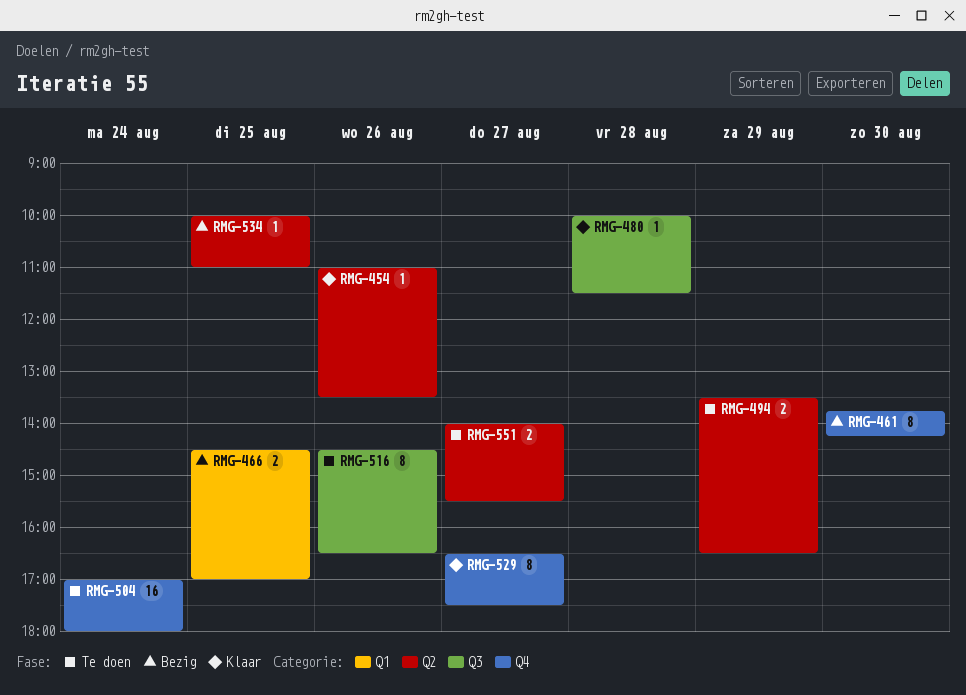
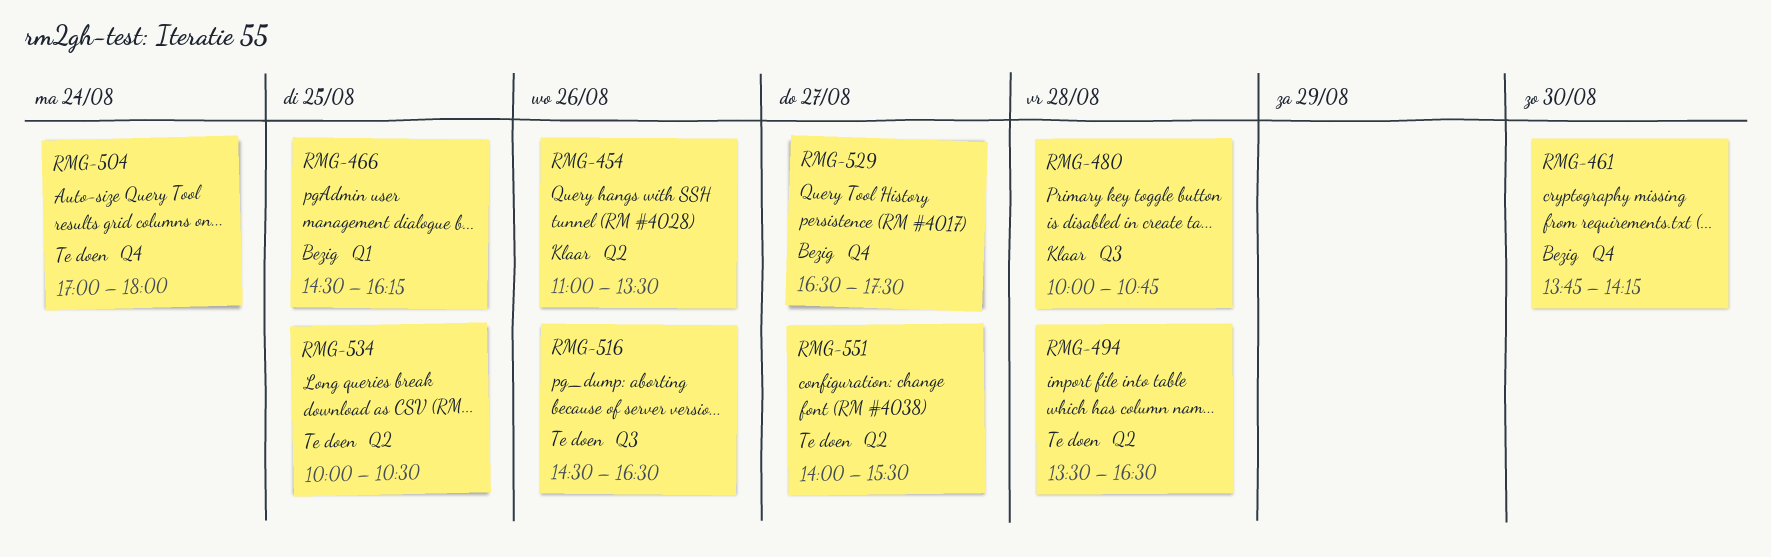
RMG-466, ends: 17:00 -> 16:15
RMG-480, ends: 11:30 -> 10:45
RMG-494, day: Aug 29 -> Aug 28
RMG-529, status: Klaar -> Bezig
RMG-534, status: Bezig -> Te doen
RMG-534, ends: 11:00 -> 10:30

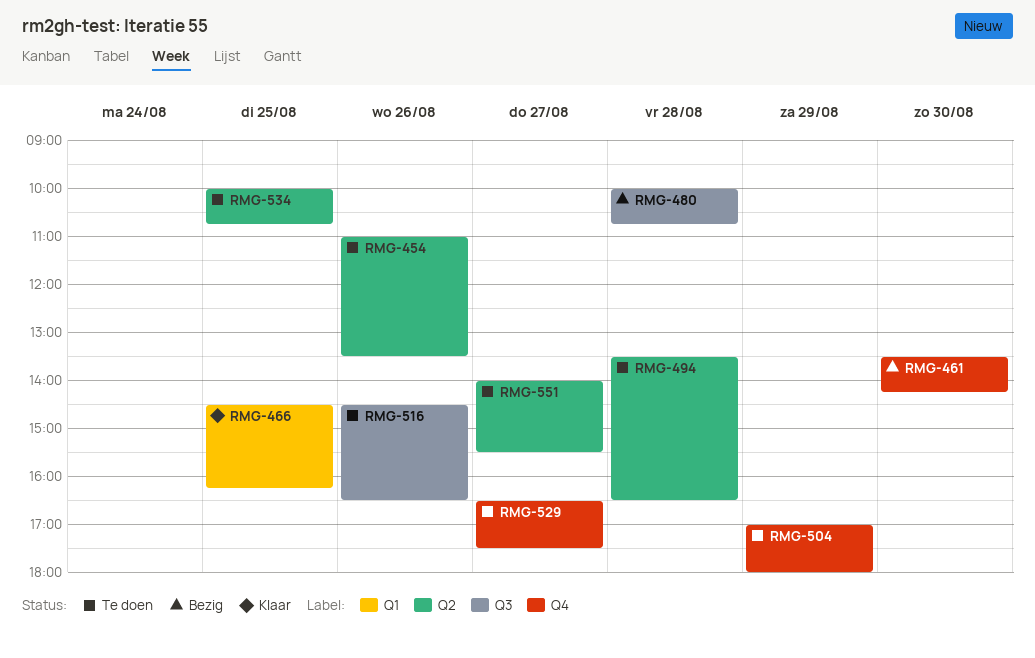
RMG-454, status: Klaar -> Te doen
RMG-461, begins: 13:45 -> 13:30
RMG-466, status: Bezig -> Klaar
RMG-480, status: Klaar -> Bezig
RMG-504, day: Aug 24 -> Aug 29
RMG-529, status: Bezig -> Te doen
RMG-534, ends: 10:30 -> 10:45

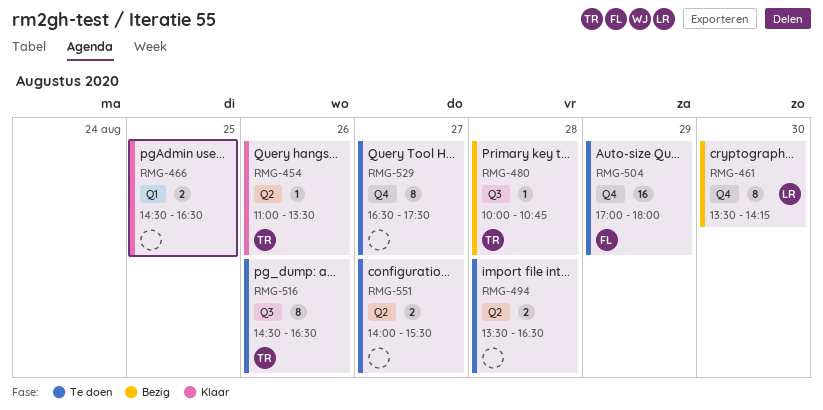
RMG-454, status: Te doen -> Klaar
RMG-466, ends: 16:15 -> 16:30
RMG-534: present -> none

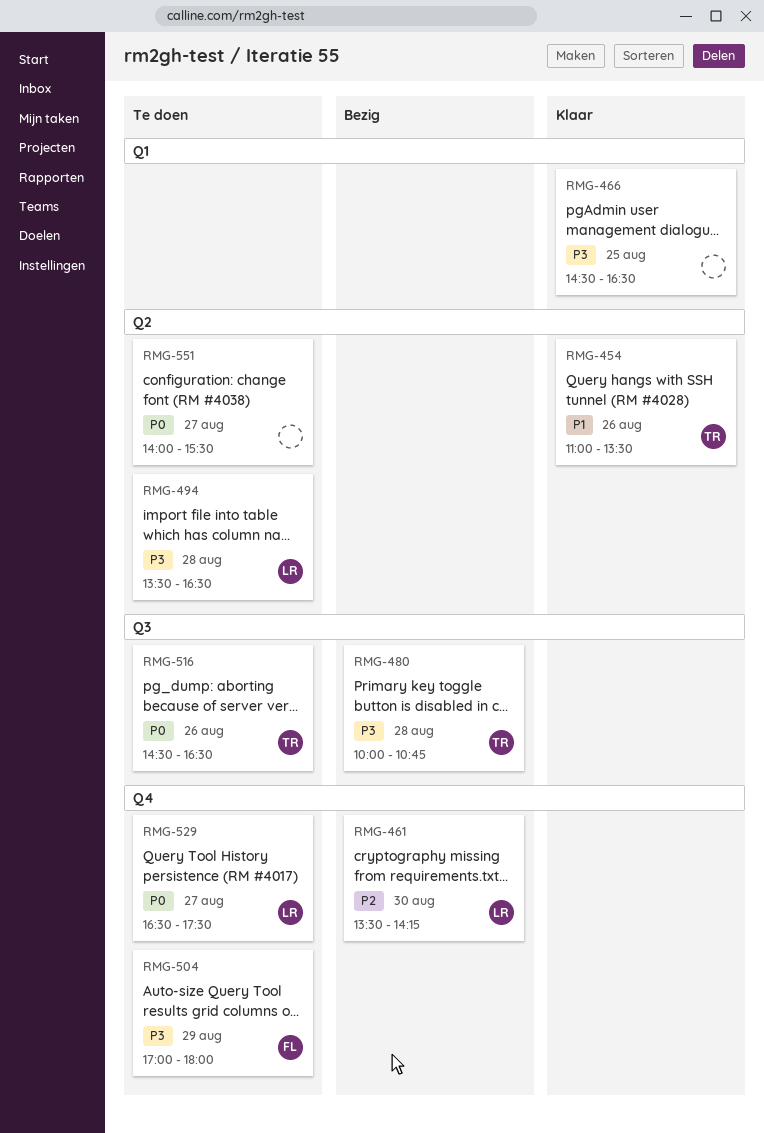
RMG-494, owner: none -> LR
RMG-529, owner: none -> LR

